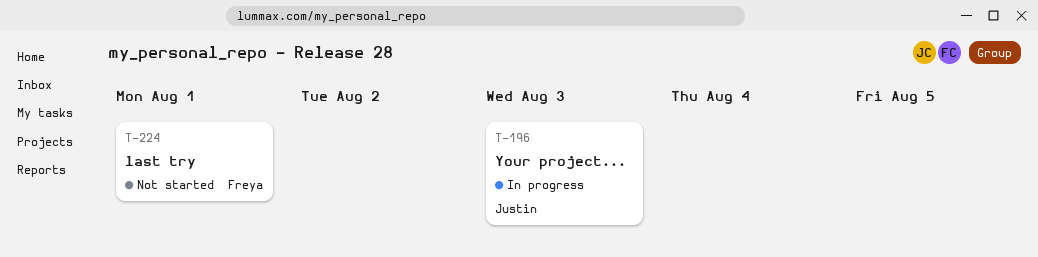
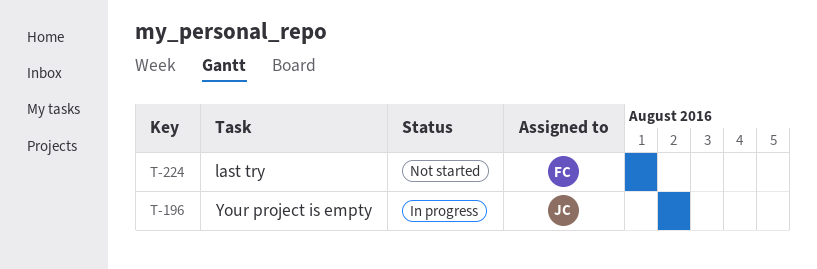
T-196, due: Aug 3 -> Aug 2

